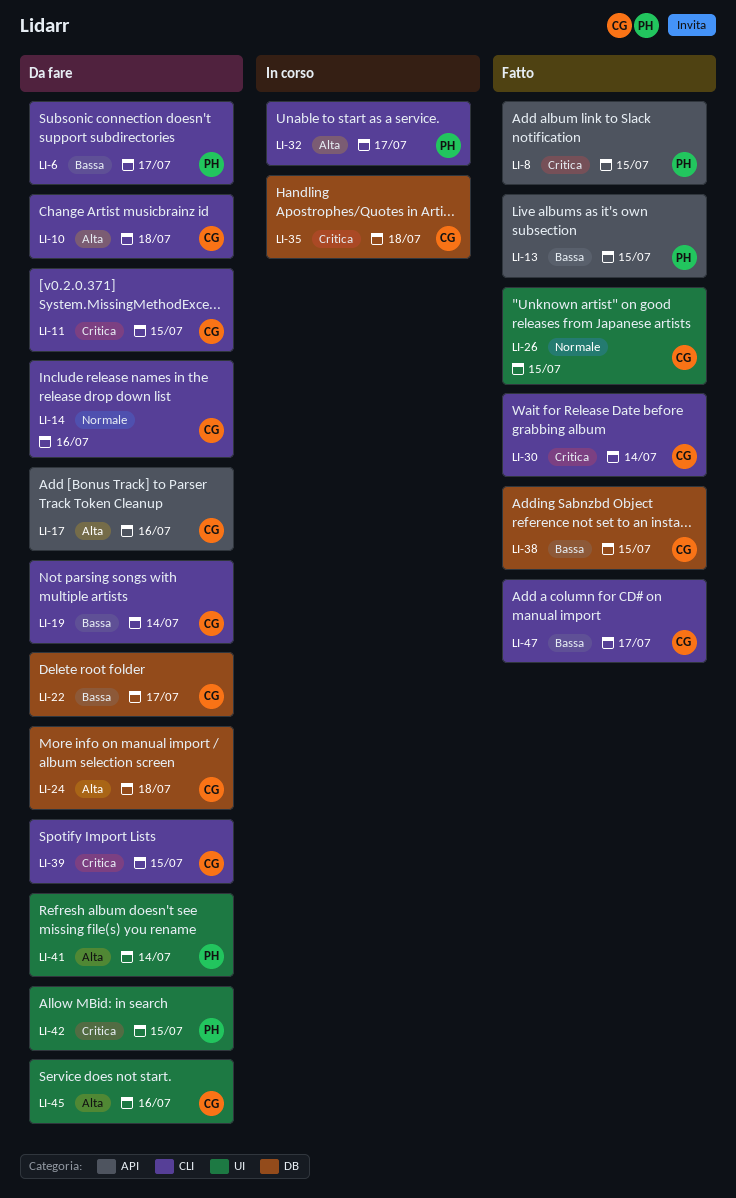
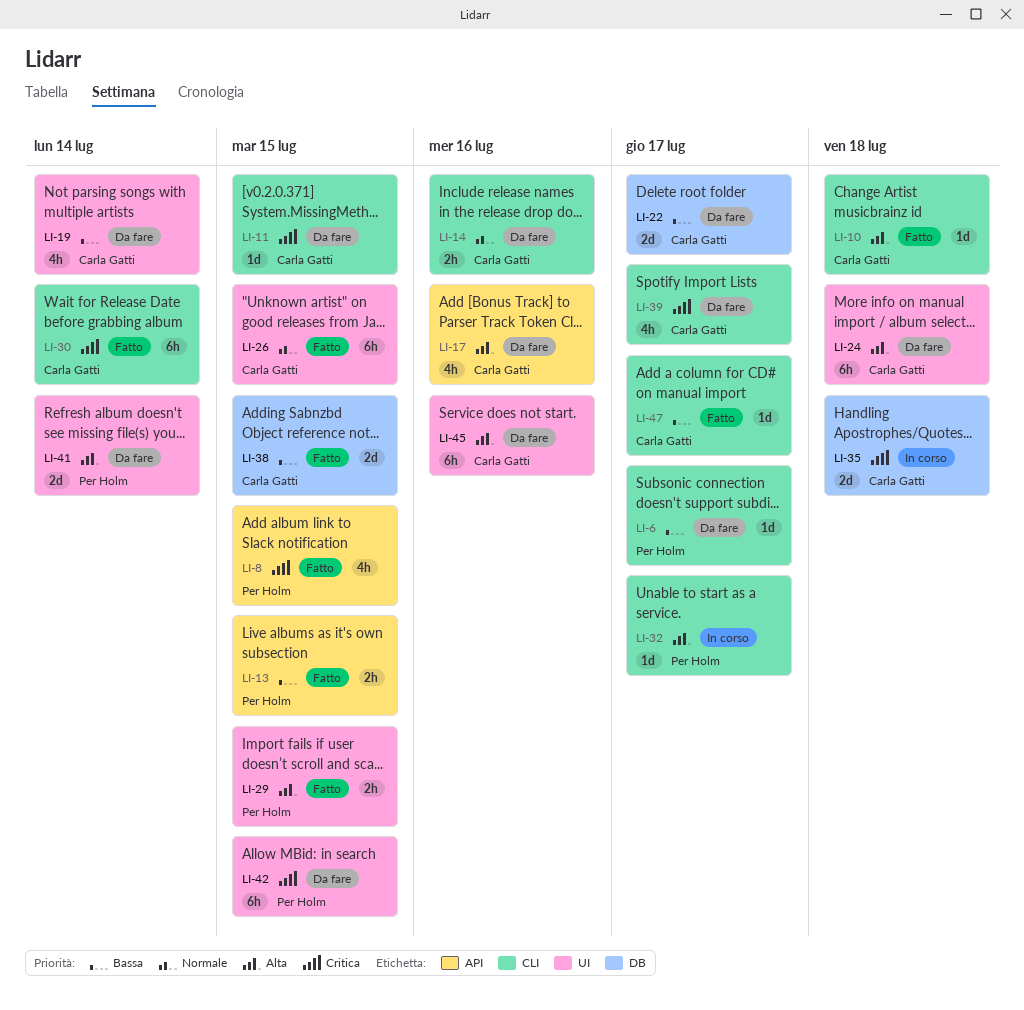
LI-10, status: Da fare -> Fatto
LI-19, label: CLI -> UI
LI-24, label: DB -> UI
LI-29: none -> present
LI-39, due: Jul 15 -> Jul 17

